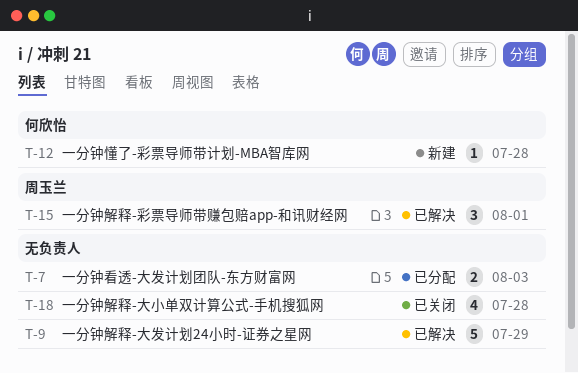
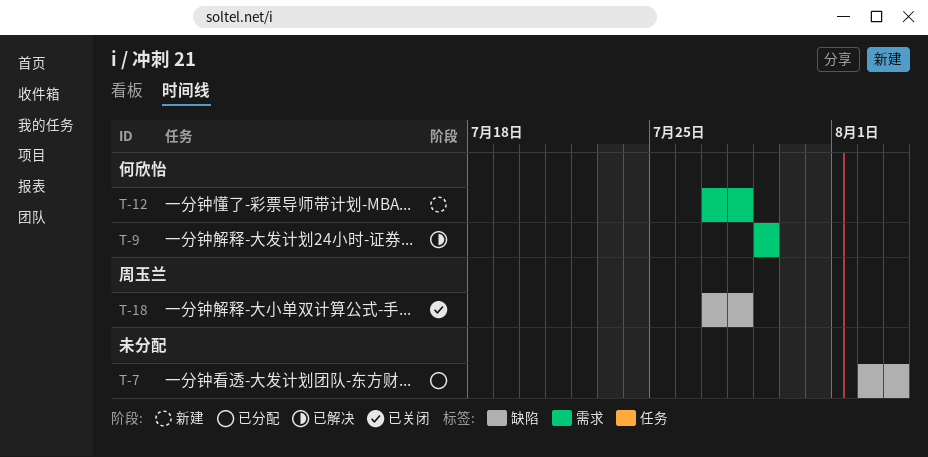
T-9, owner: none -> 何欣怡
T-15: present -> none
T-18, owner: none -> 周玉兰

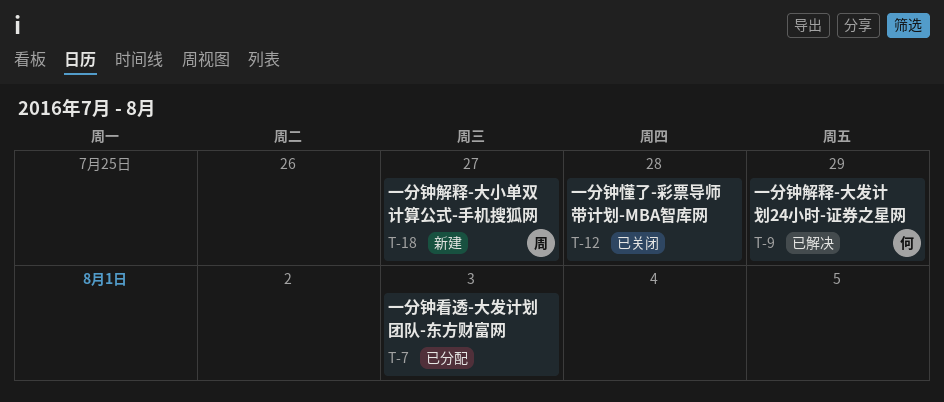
T-12, status: 新建 -> 已关闭
T-12, owner: 何欣怡 -> none
T-18, status: 已关闭 -> 新建
T-18, due: Jul 28 -> Jul 27

